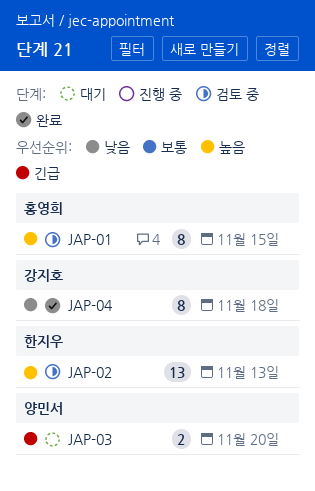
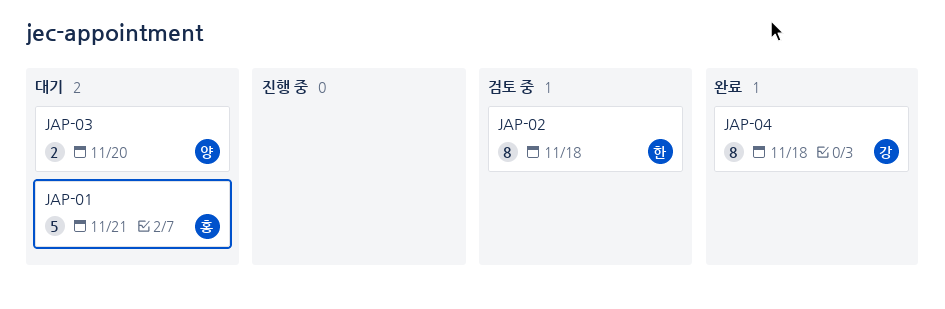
JAP-01, status: 검토 중 -> 대기
JAP-01, estimate: 8 -> 5
JAP-01, due: Nov 15 -> Nov 21
JAP-02, estimate: 13 -> 8
JAP-02, due: Nov 13 -> Nov 18

